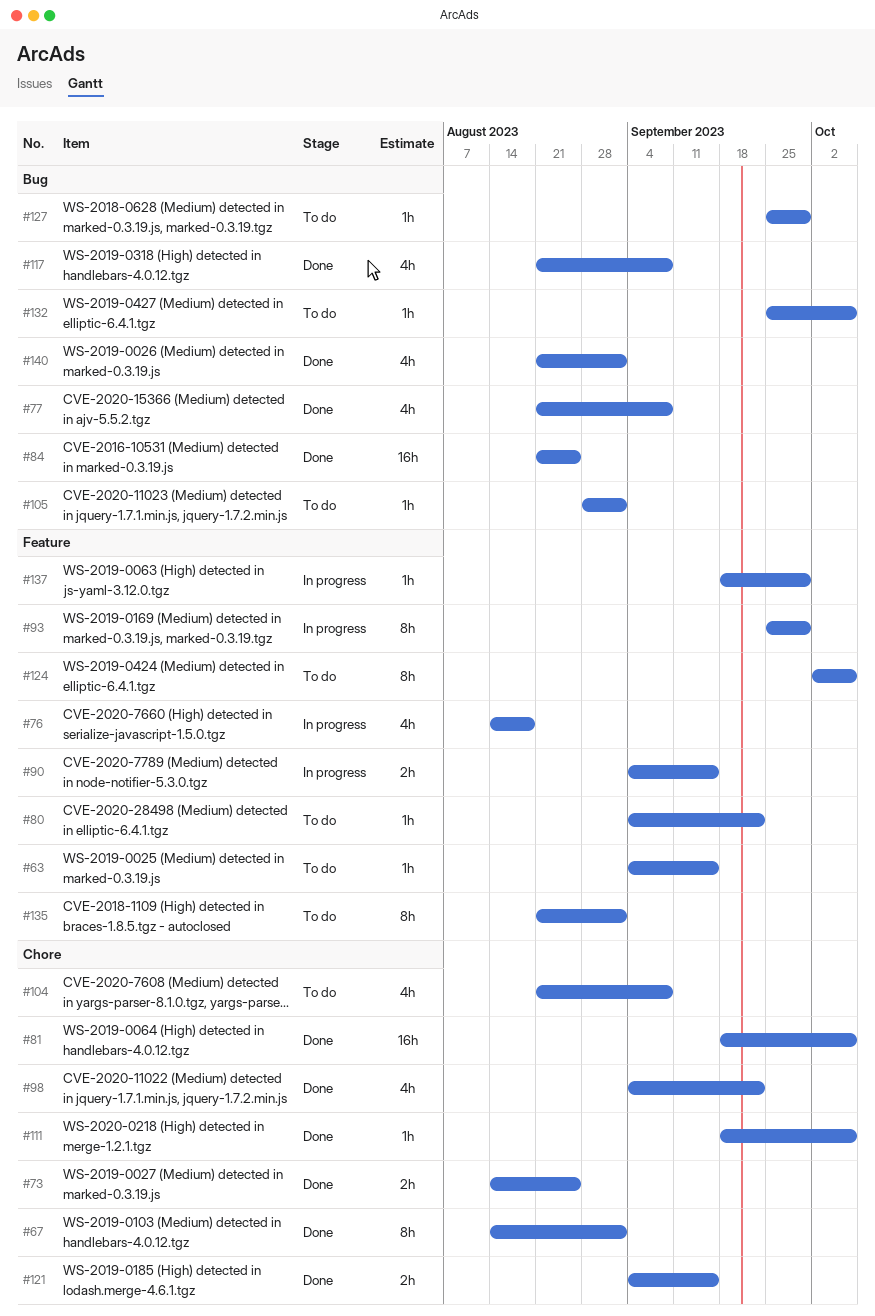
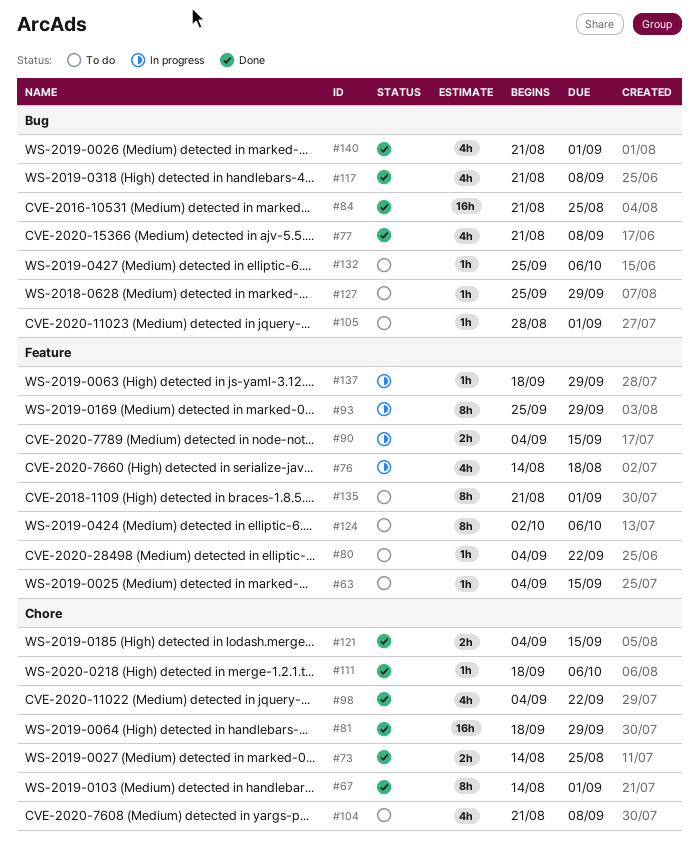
#81, due: Oct 6 -> Sep 29

